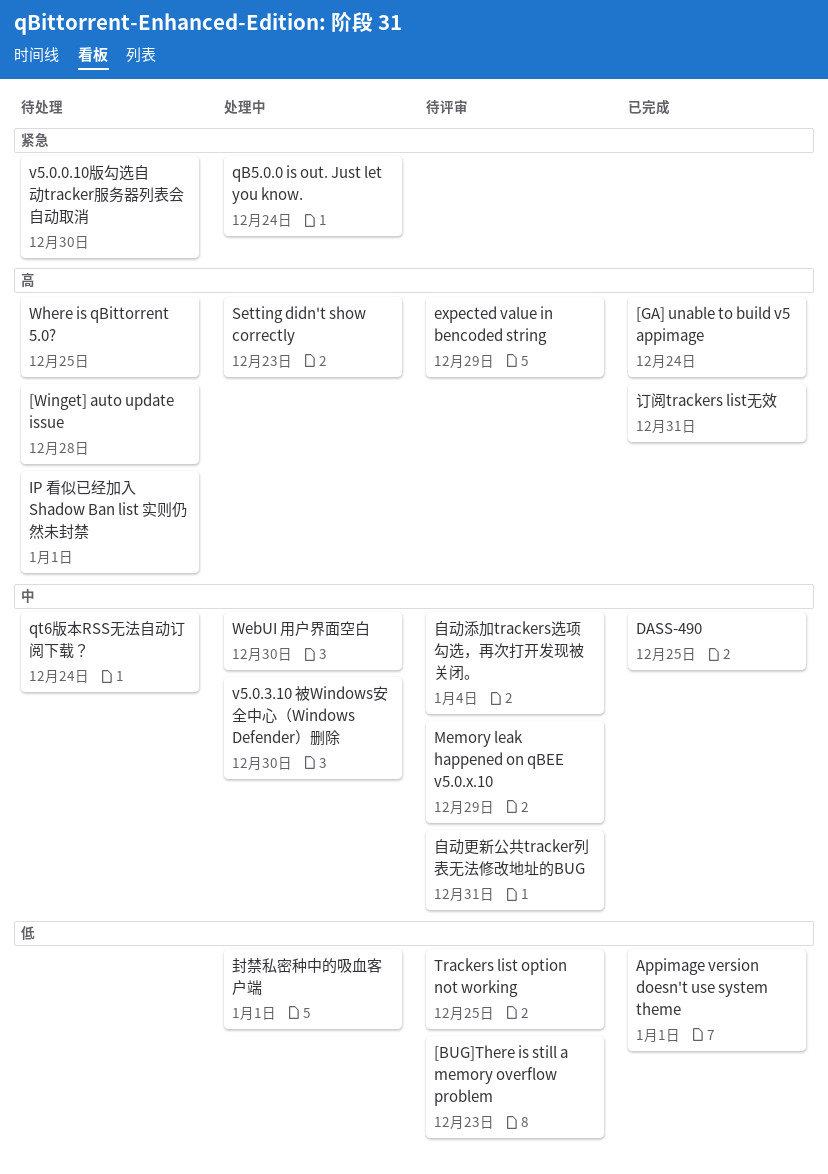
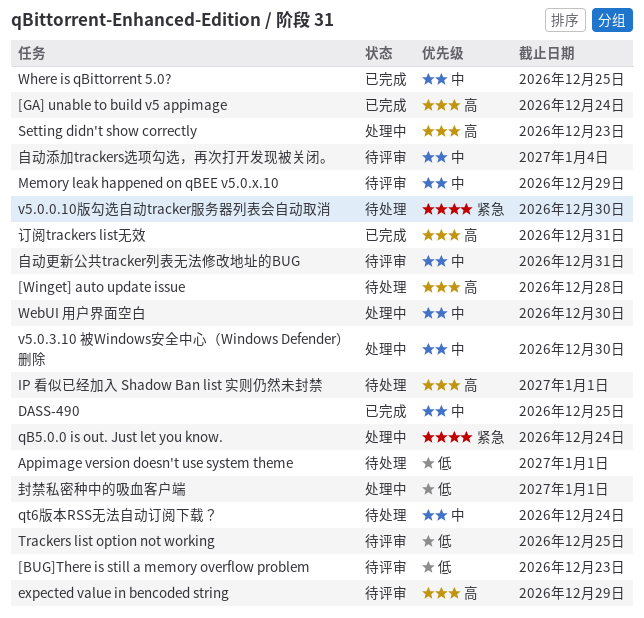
Appimage version doesn't use system theme, status: 已完成 -> 待处理
Where is qBittorrent 5.0?, status: 待处理 -> 已完成
Where is qBittorrent 5.0?, priority: 高 -> 中

